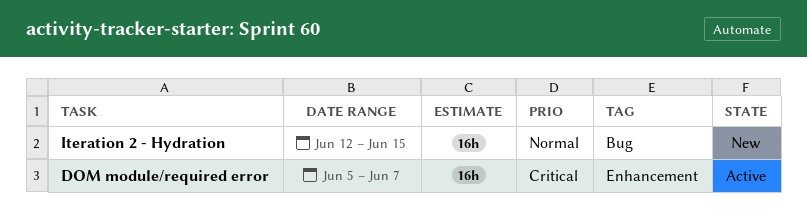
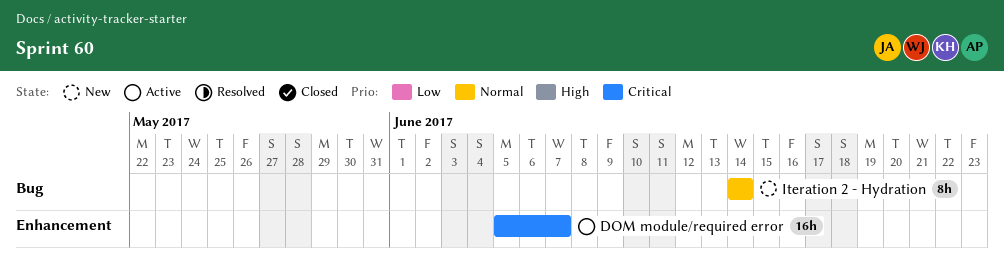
Iteration 2 - Hydration, estimate: 16h -> 8h
Iteration 2 - Hydration, start: Jun 12 -> Jun 14
Iteration 2 - Hydration, due: Jun 15 -> Jun 14

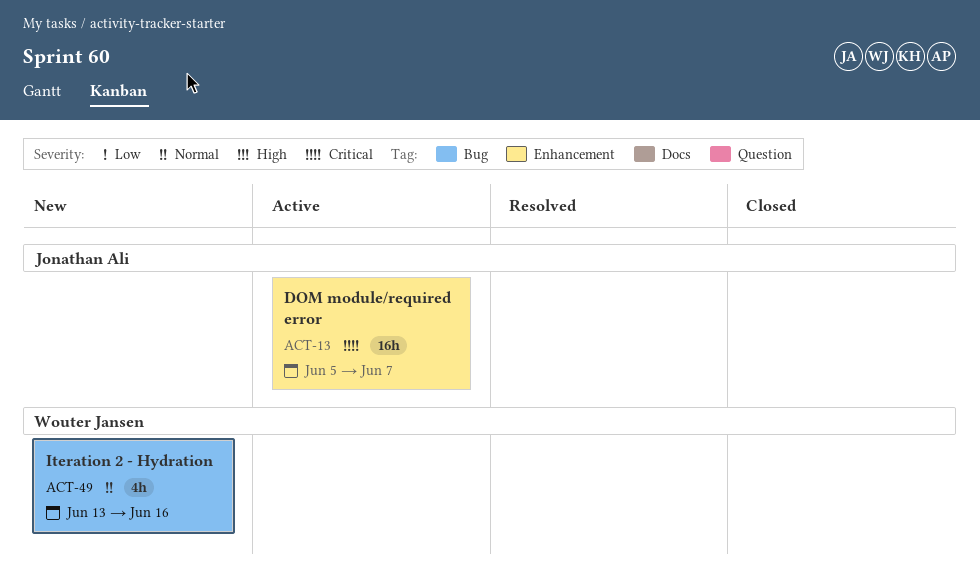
Iteration 2 - Hydration, estimate: 8h -> 4h
Iteration 2 - Hydration, start: Jun 14 -> Jun 13
Iteration 2 - Hydration, due: Jun 14 -> Jun 16

